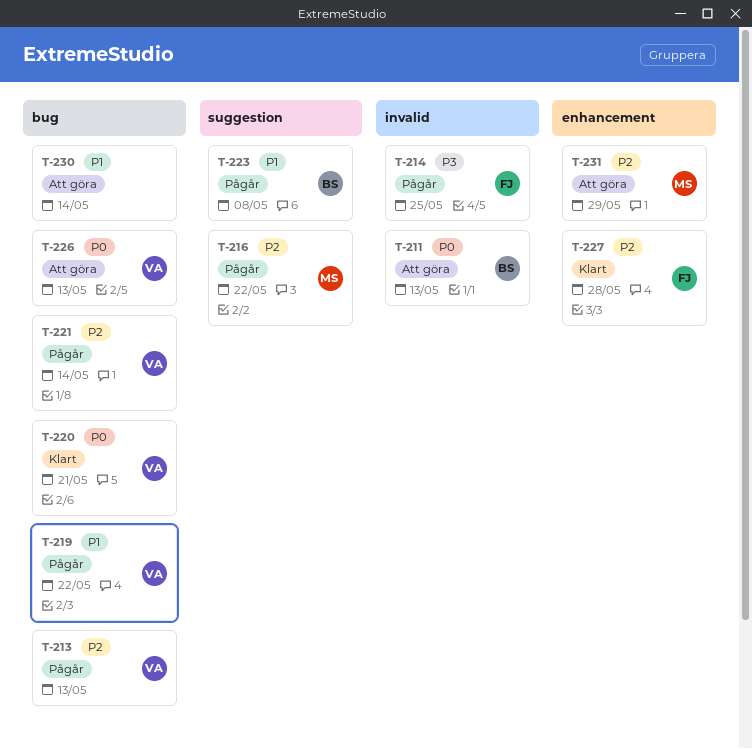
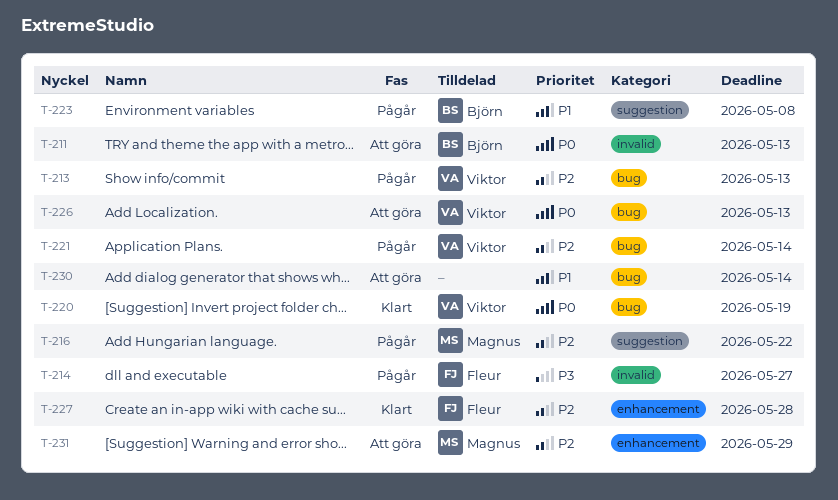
T-214, due: May 25 -> May 27
T-219: present -> none
T-220, due: May 21 -> May 19

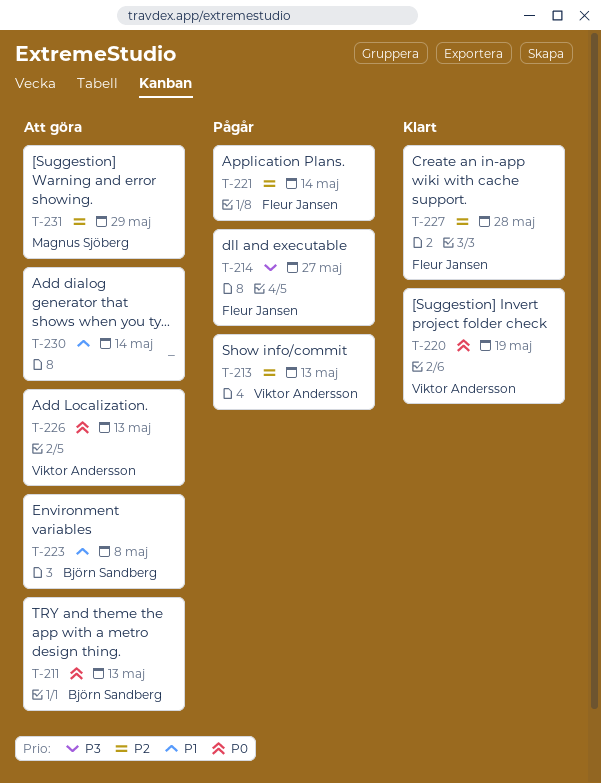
T-216: present -> none
T-221, owner: Viktor Andersson -> Fleur Jansen
T-223, status: Pågår -> Att göra

